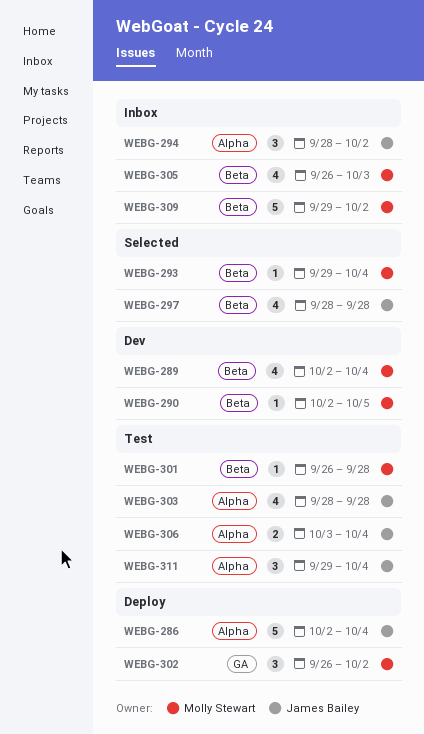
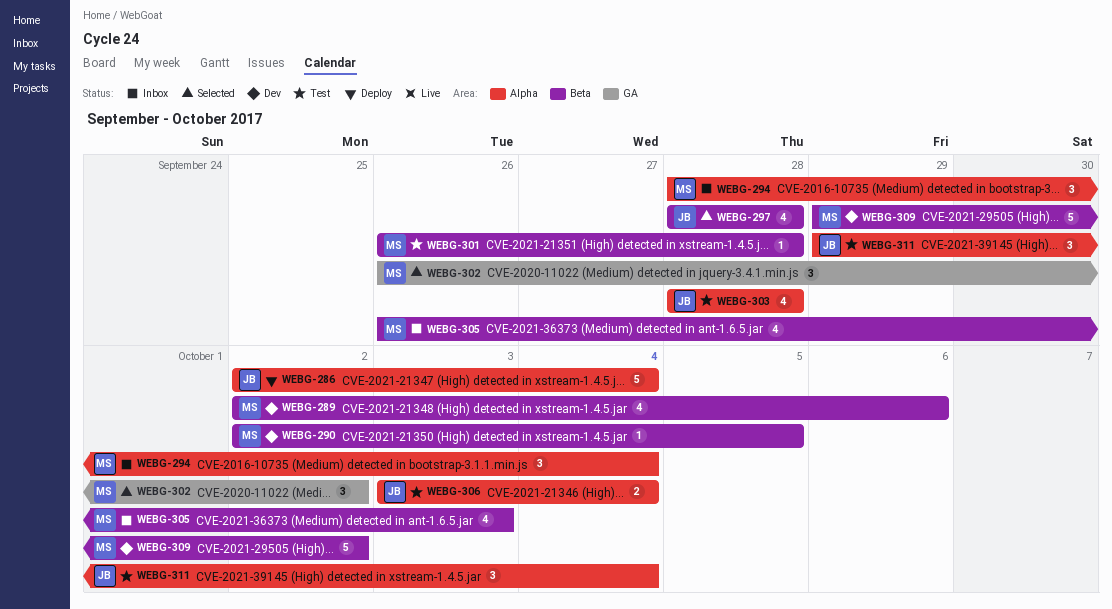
WEBG-289, due: Oct 4 -> Oct 6
WEBG-293: present -> none
WEBG-294, owner: James Bailey -> Molly Stewart
WEBG-294, due: Oct 2 -> Oct 4
WEBG-302, status: Deploy -> Selected
WEBG-309, status: Inbox -> Dev

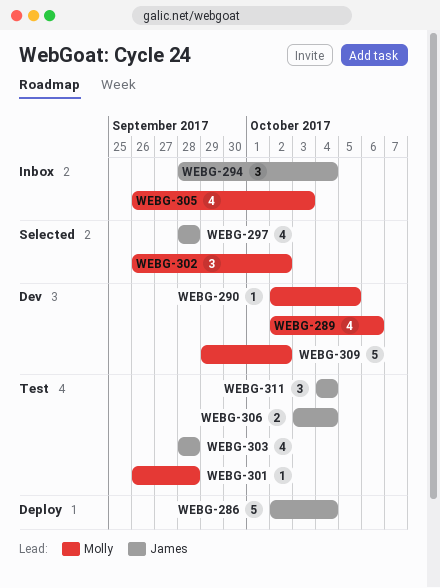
WEBG-294, owner: Molly -> James
WEBG-311, start: Sep 29 -> Oct 4

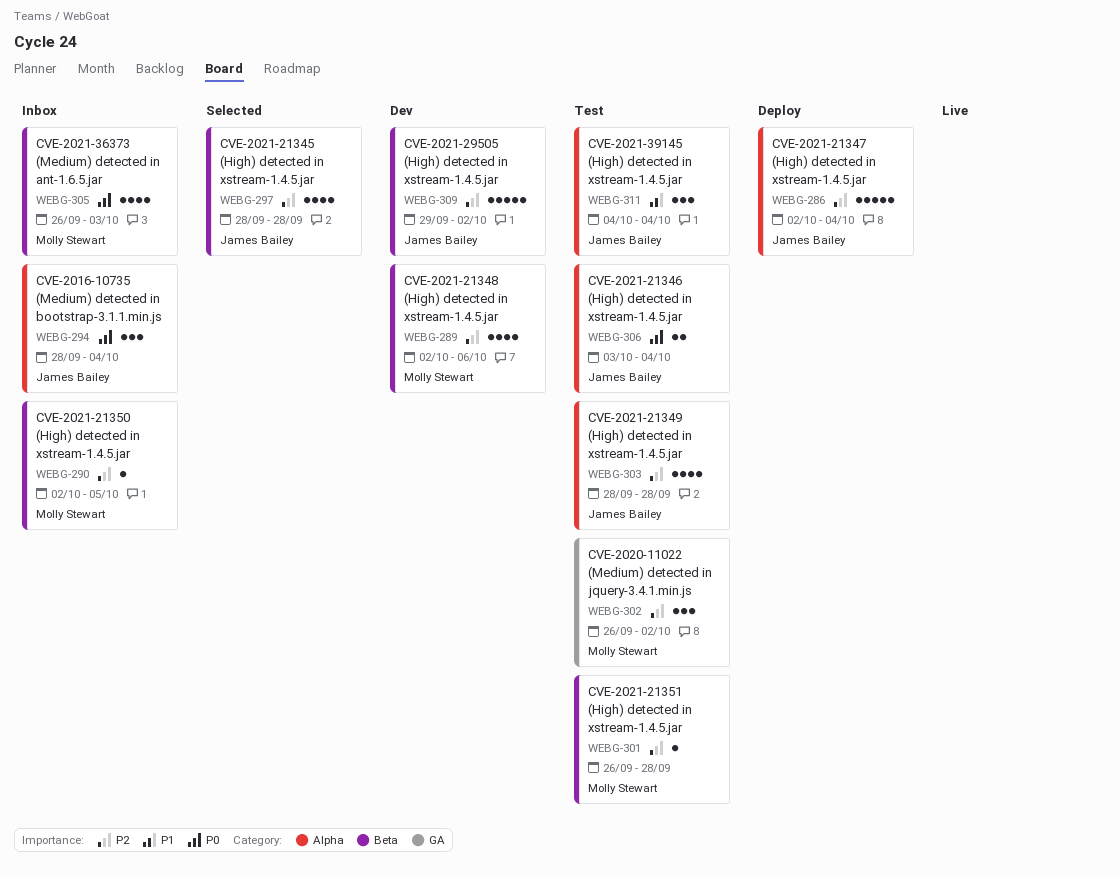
WEBG-290, status: Dev -> Inbox
WEBG-302, status: Selected -> Test
WEBG-309, owner: Molly Stewart -> James Bailey

